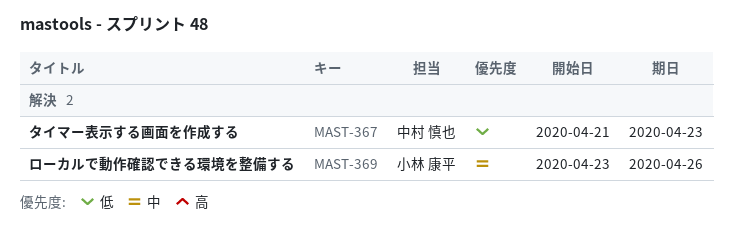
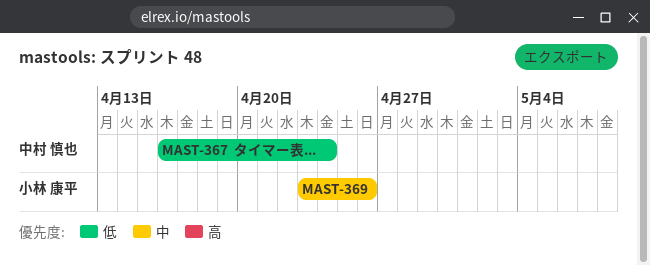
MAST-367, start: Apr 21 -> Apr 16
MAST-367, due: Apr 23 -> Apr 24

